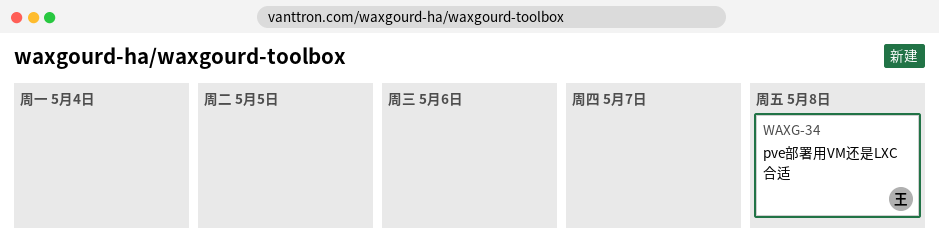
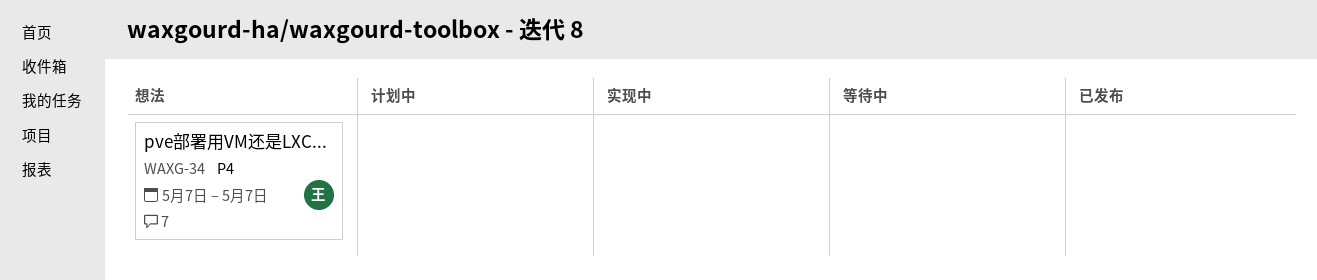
WAXG-34, due: May 8 -> May 7

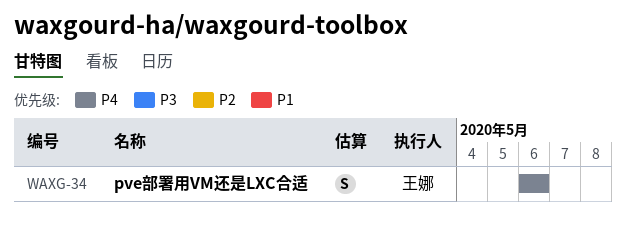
WAXG-34, start: May 7 -> May 6
WAXG-34, due: May 7 -> May 6

